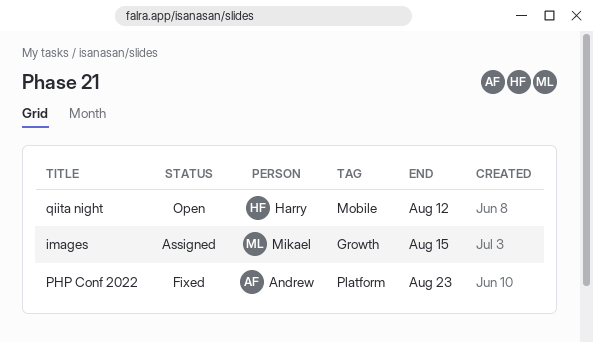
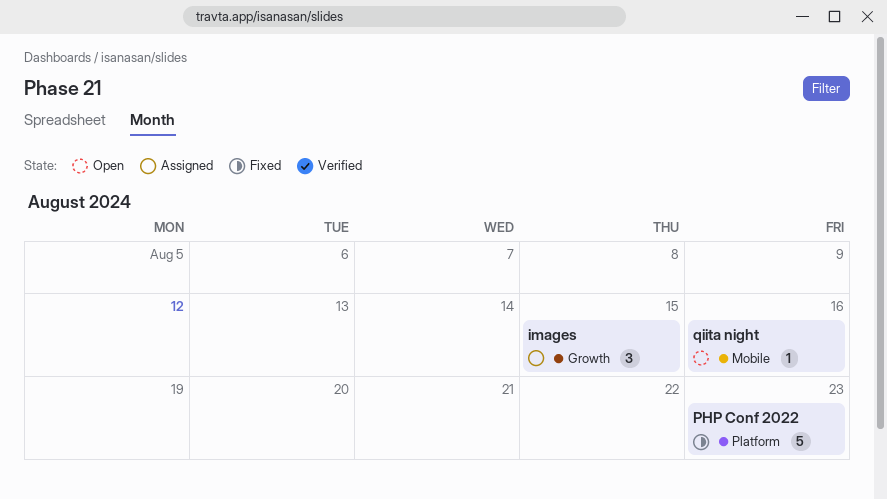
qiita night, due: Aug 12 -> Aug 16

